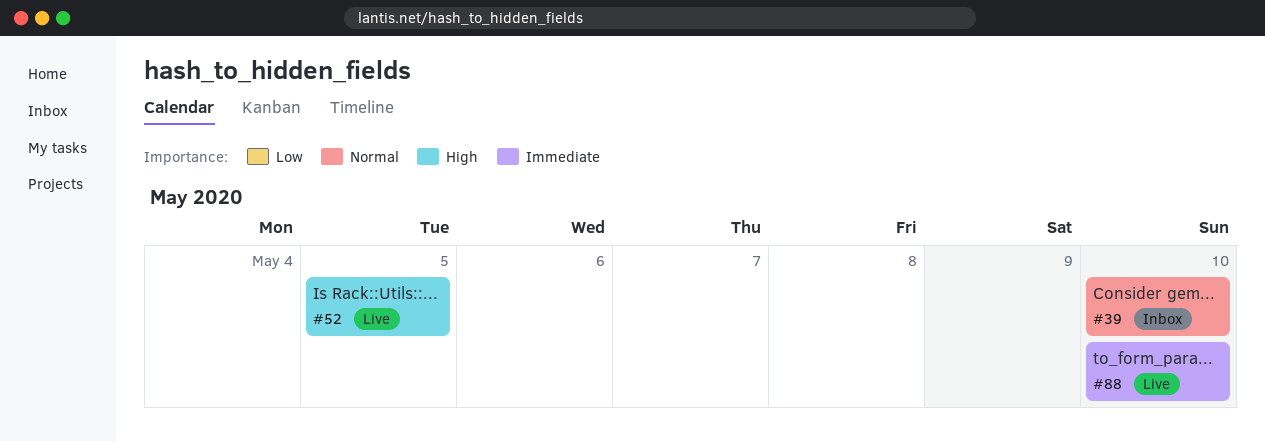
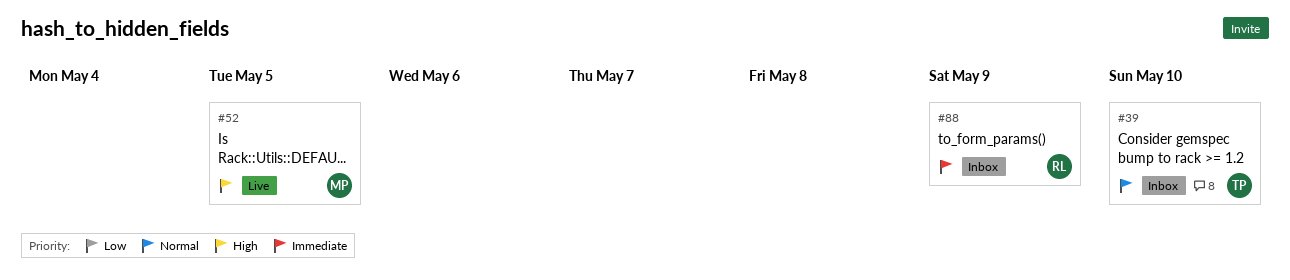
#88, status: Live -> Inbox
#88, due: May 10 -> May 9

